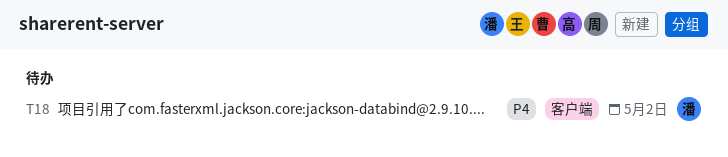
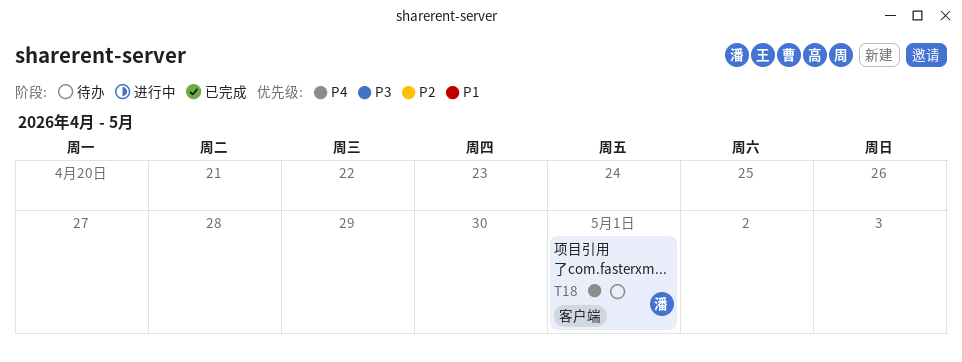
T18, due: May 2 -> May 1

